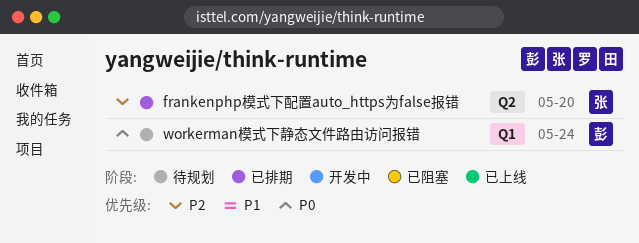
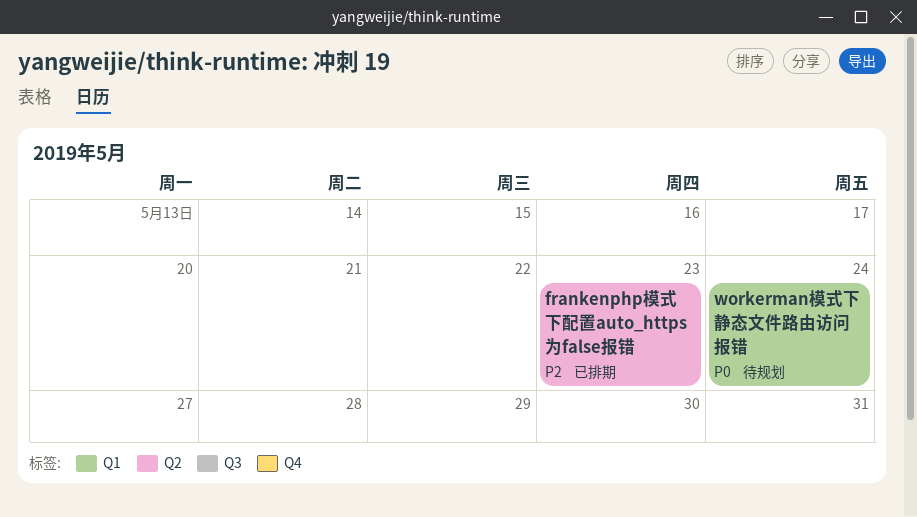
frankenphp模式下配置auto_https为false报错, due: May 20 -> May 23

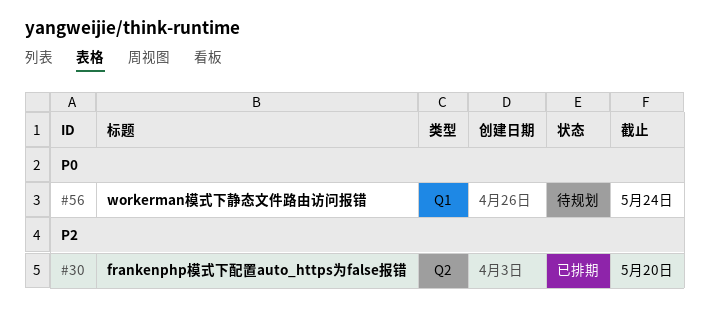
frankenphp模式下配置auto_https为false报错, due: May 23 -> May 20

